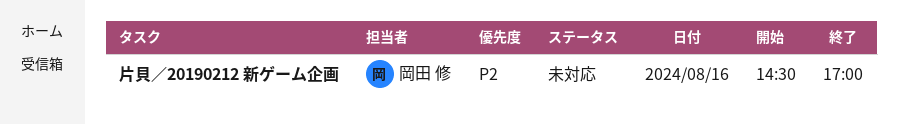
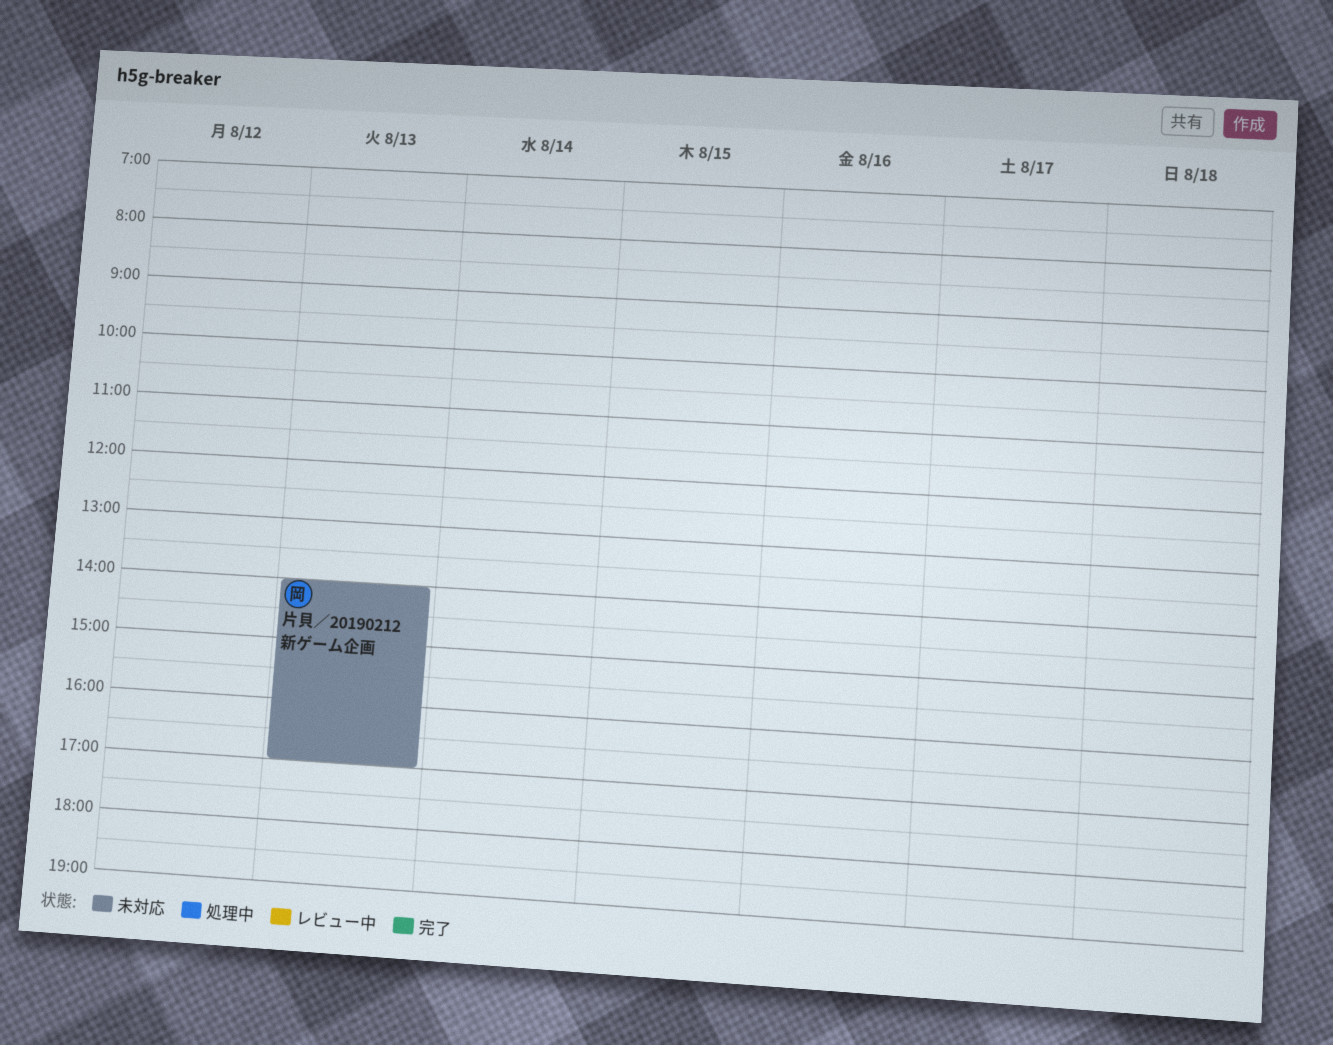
片貝／20190212 新ゲーム企画, day: Aug 16 -> Aug 13
片貝／20190212 新ゲーム企画, begins: 14:30 -> 14:00

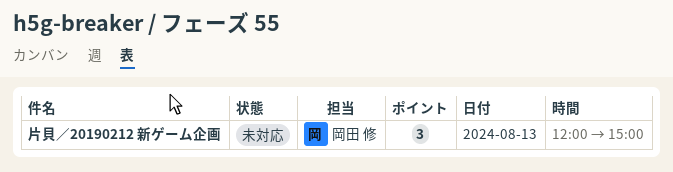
片貝／20190212 新ゲーム企画, begins: 14:00 -> 12:00
片貝／20190212 新ゲーム企画, ends: 17:00 -> 15:00

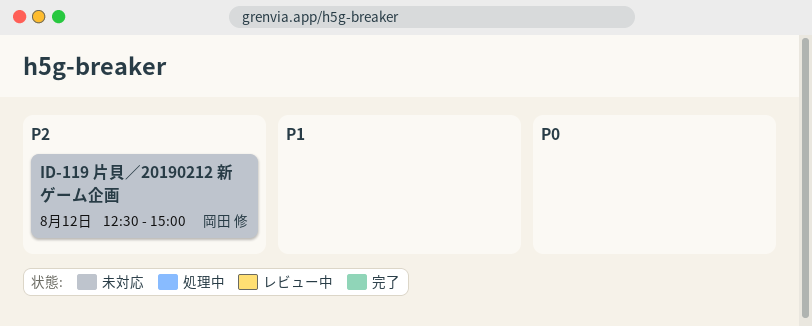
片貝／20190212 新ゲーム企画, day: Aug 13 -> Aug 12
片貝／20190212 新ゲーム企画, begins: 12:00 -> 12:30

